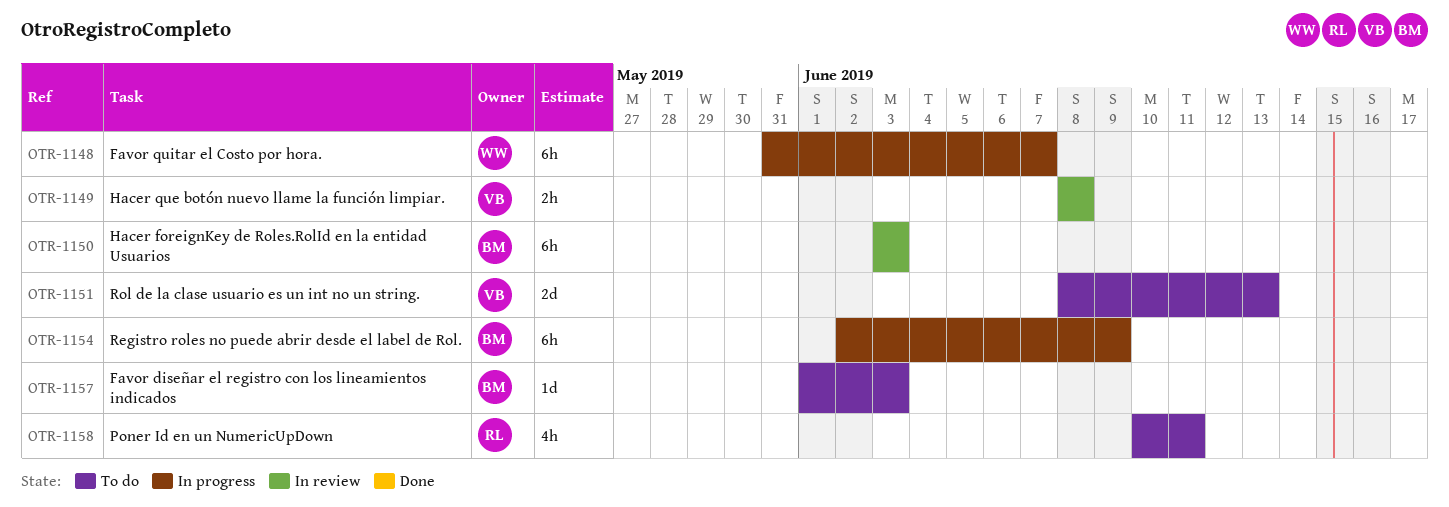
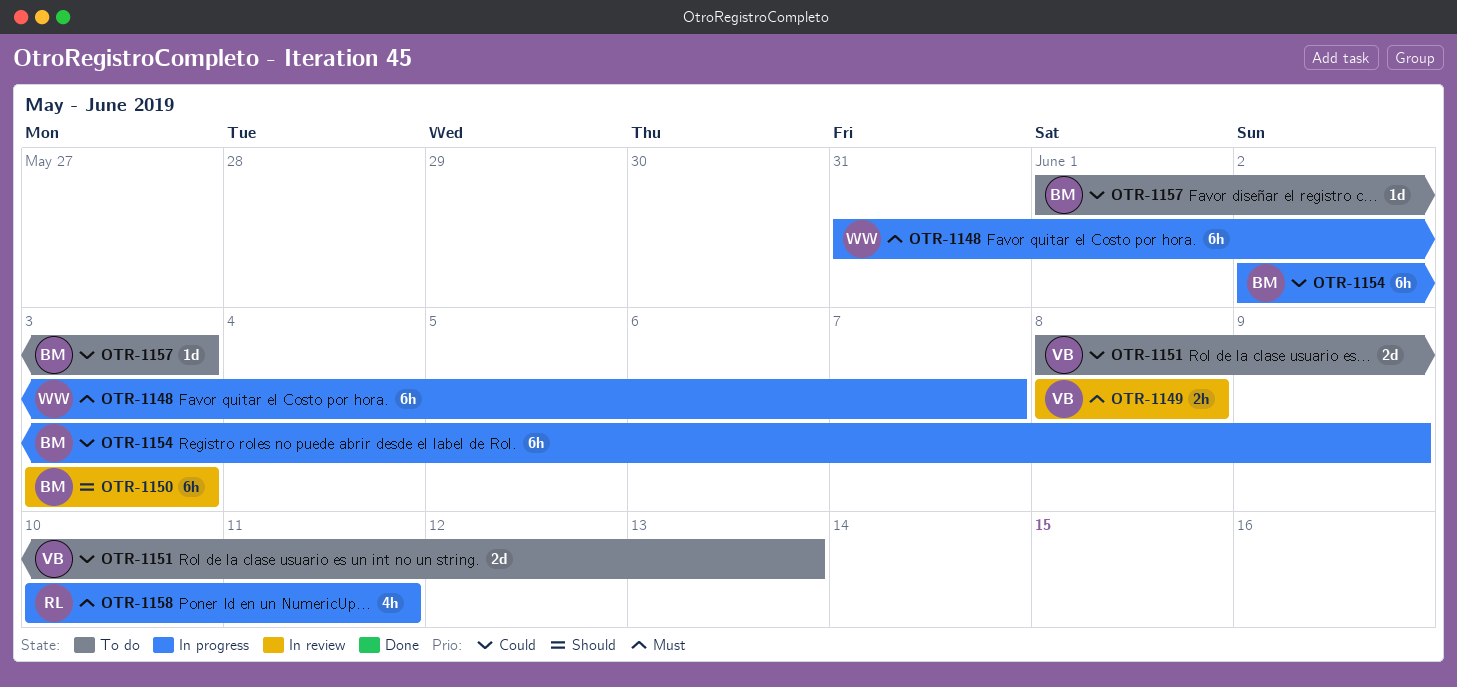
OTR-1158, status: To do -> In progress

